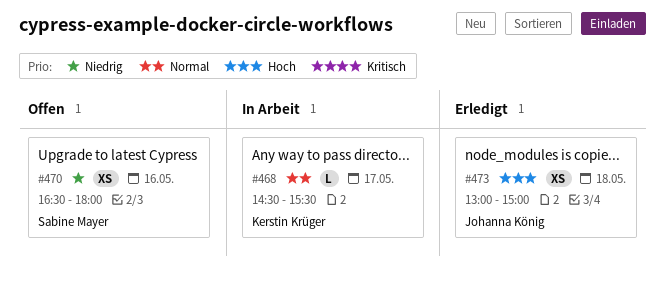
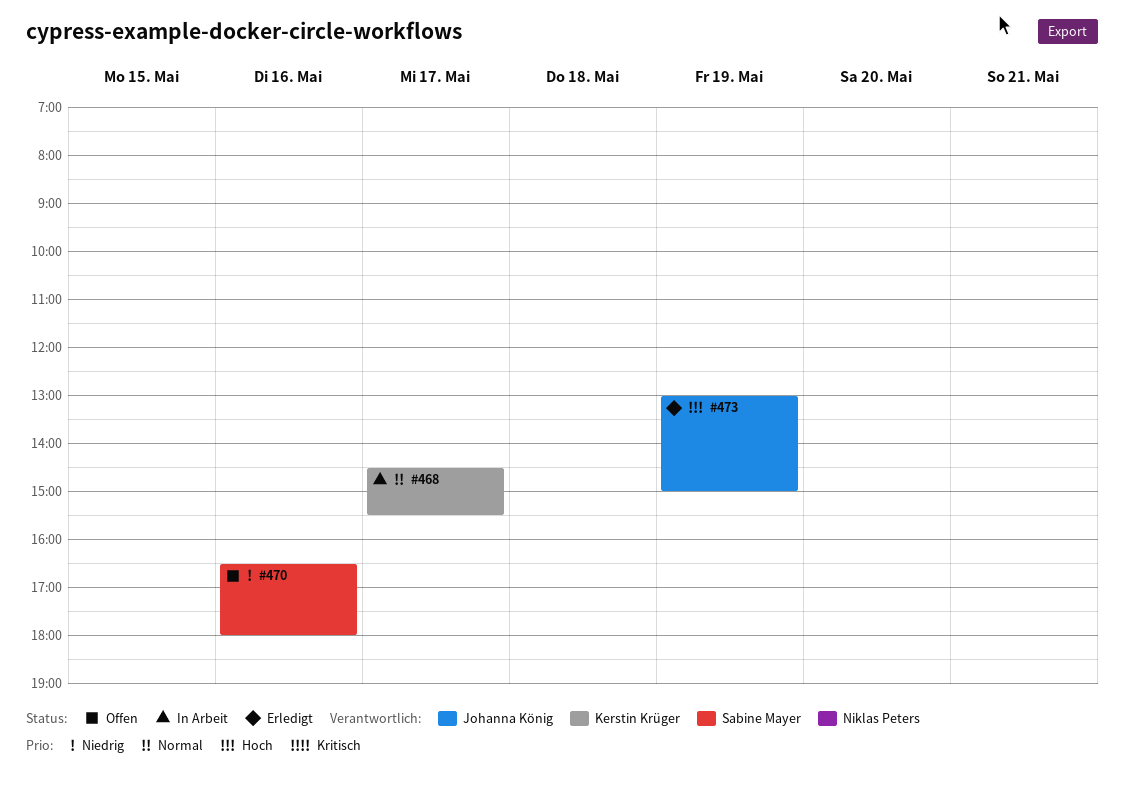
#473, day: May 18 -> May 19

